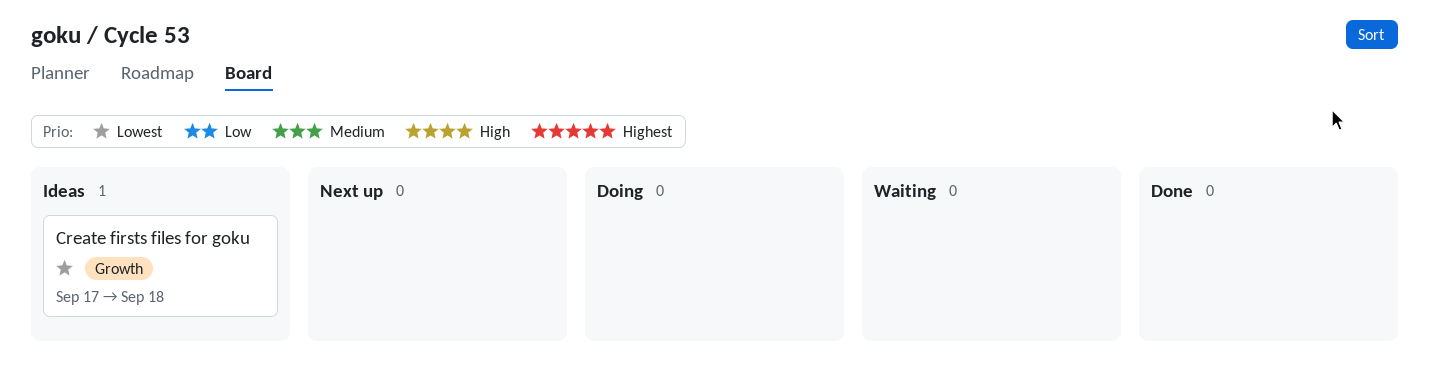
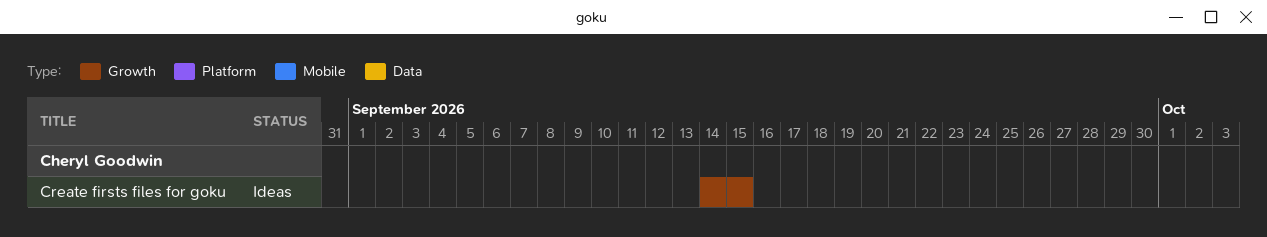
Create firsts files for goku, start: Sep 17 -> Sep 14
Create firsts files for goku, due: Sep 18 -> Sep 15

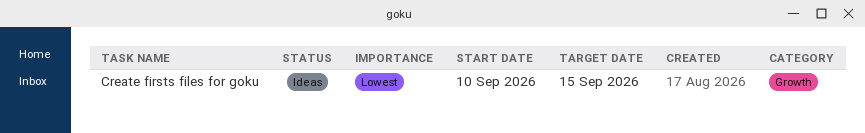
Create firsts files for goku, start: Sep 14 -> Sep 10

